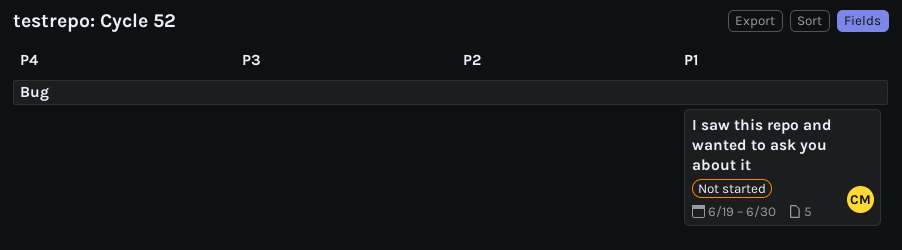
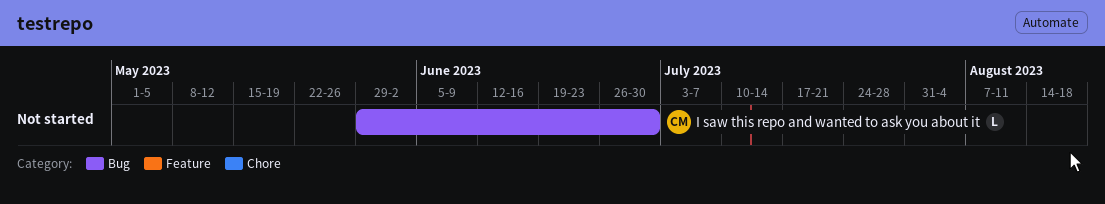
I saw this repo and wanted to ask you about it, start: Jun 19 -> May 29

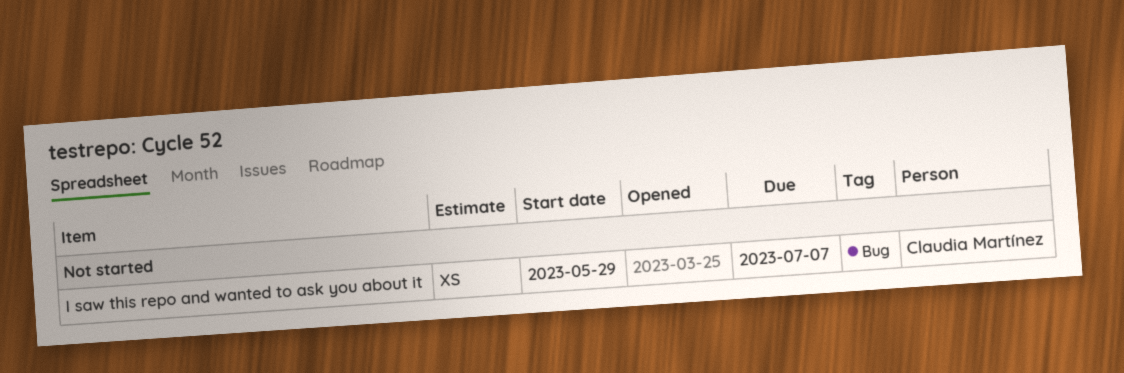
I saw this repo and wanted to ask you about it, estimate: L -> XS
I saw this repo and wanted to ask you about it, due: Jun 30 -> Jul 7

